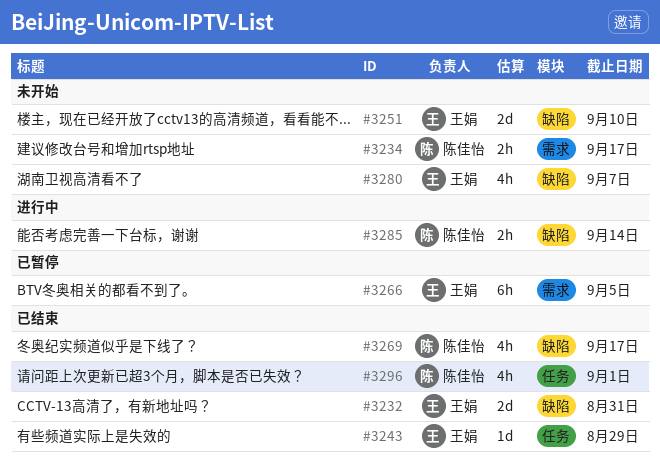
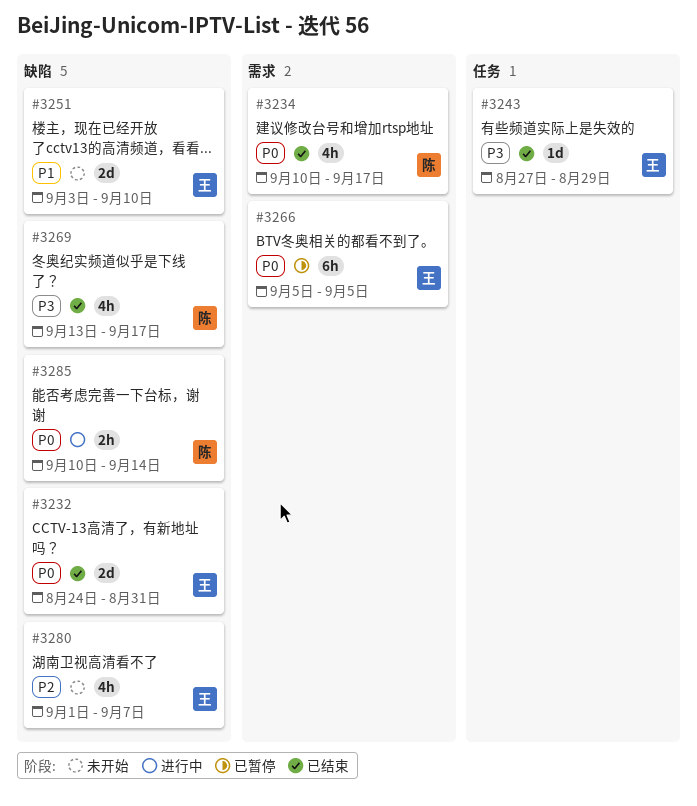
#3234, status: 未开始 -> 已结束
#3234, estimate: 2h -> 4h
#3296: present -> none

